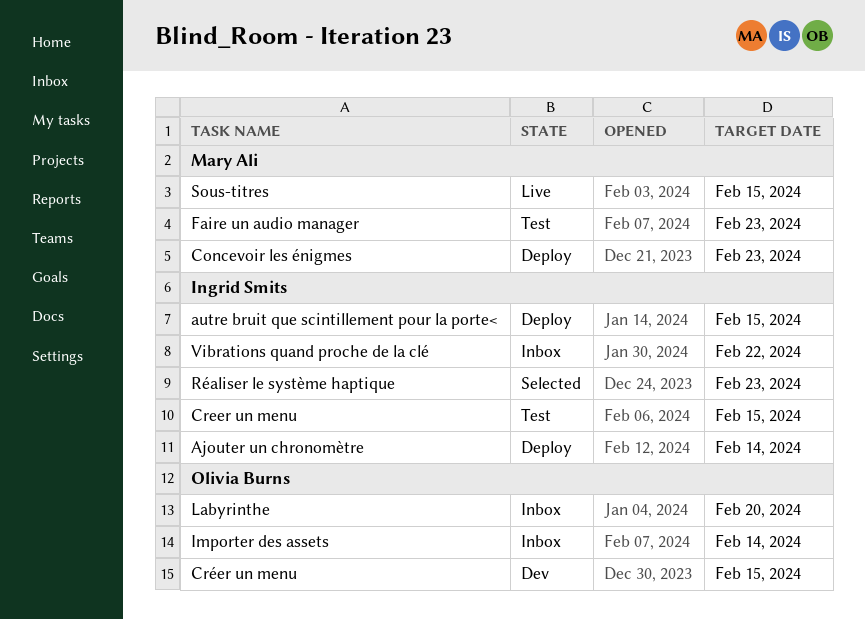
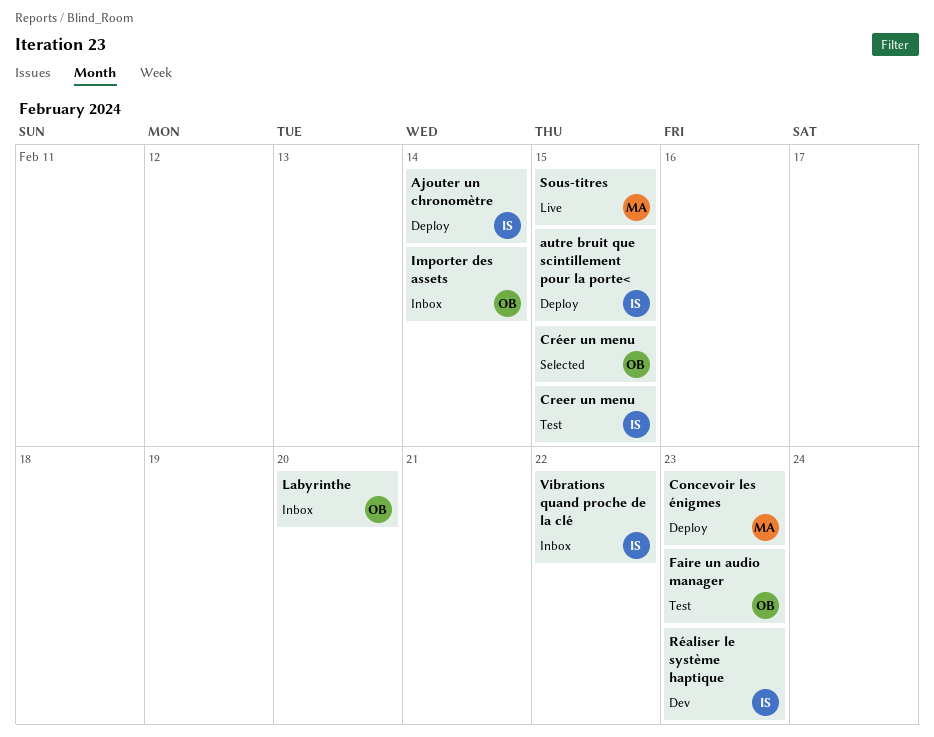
Créer un menu, status: Dev -> Selected
Faire un audio manager, owner: Mary Ali -> Olivia Burns
Réaliser le système haptique, status: Selected -> Dev

